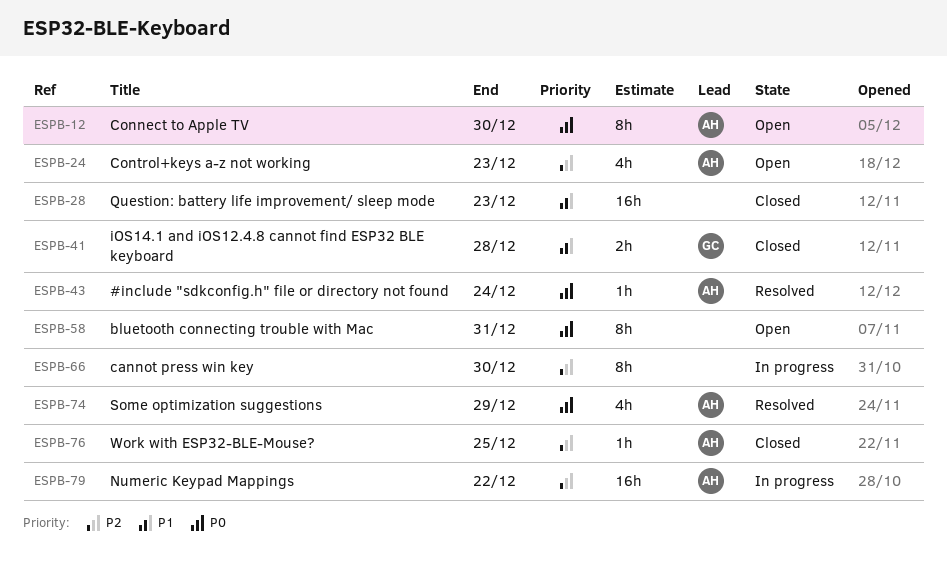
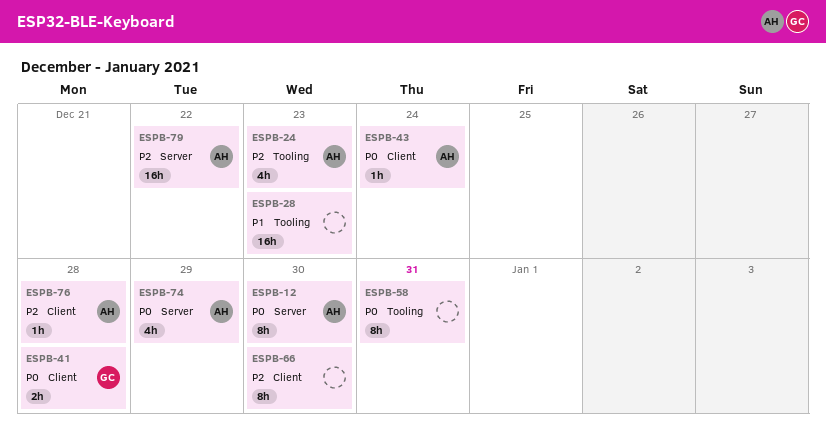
ESPB-41, priority: P1 -> P0
ESPB-76, due: Dec 25 -> Dec 28

